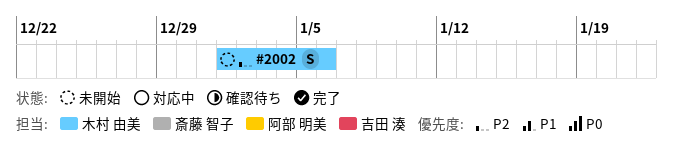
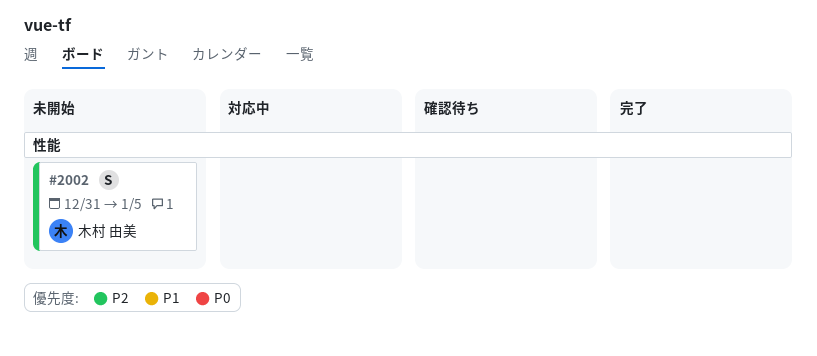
#2002, start: Jan 1 -> Dec 31
#2002, due: Jan 6 -> Jan 5

